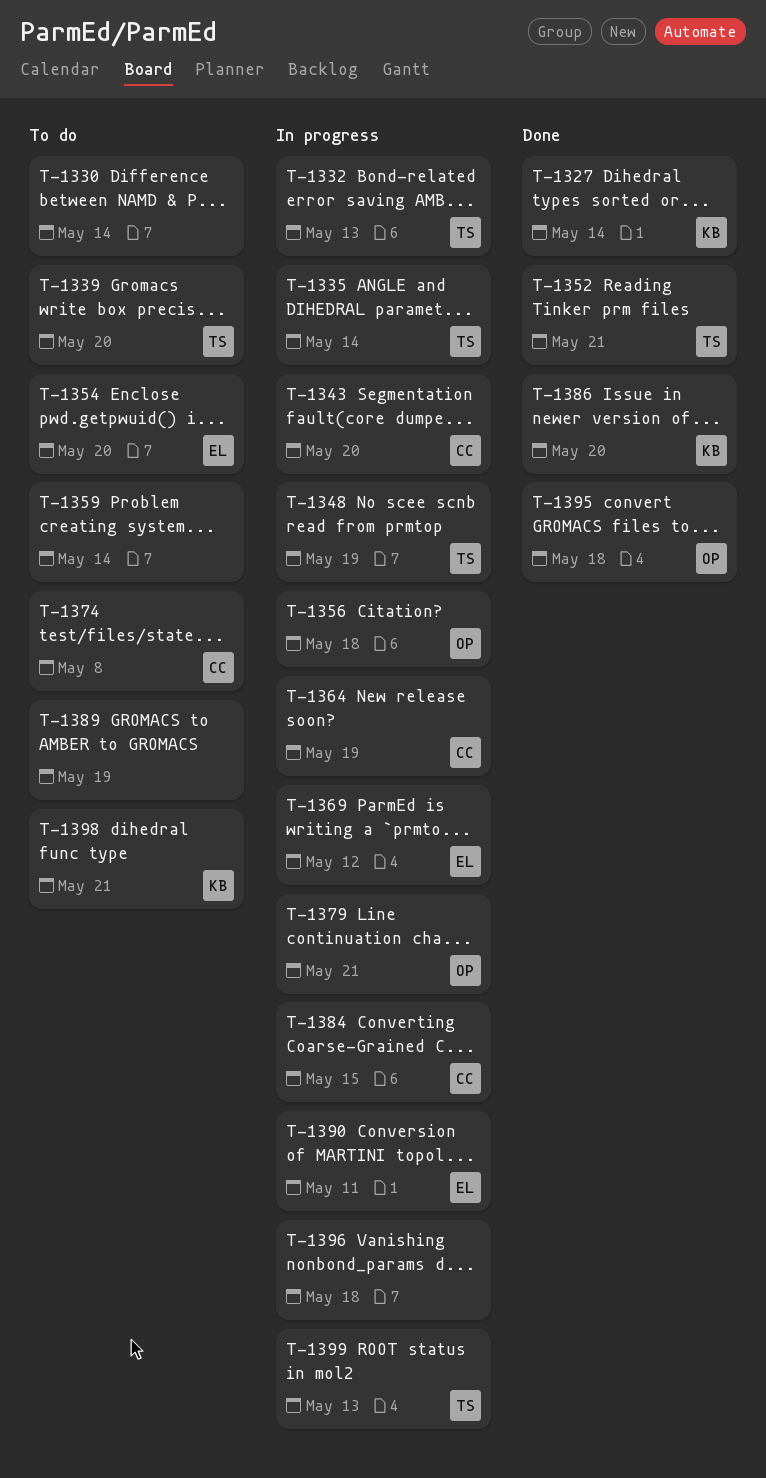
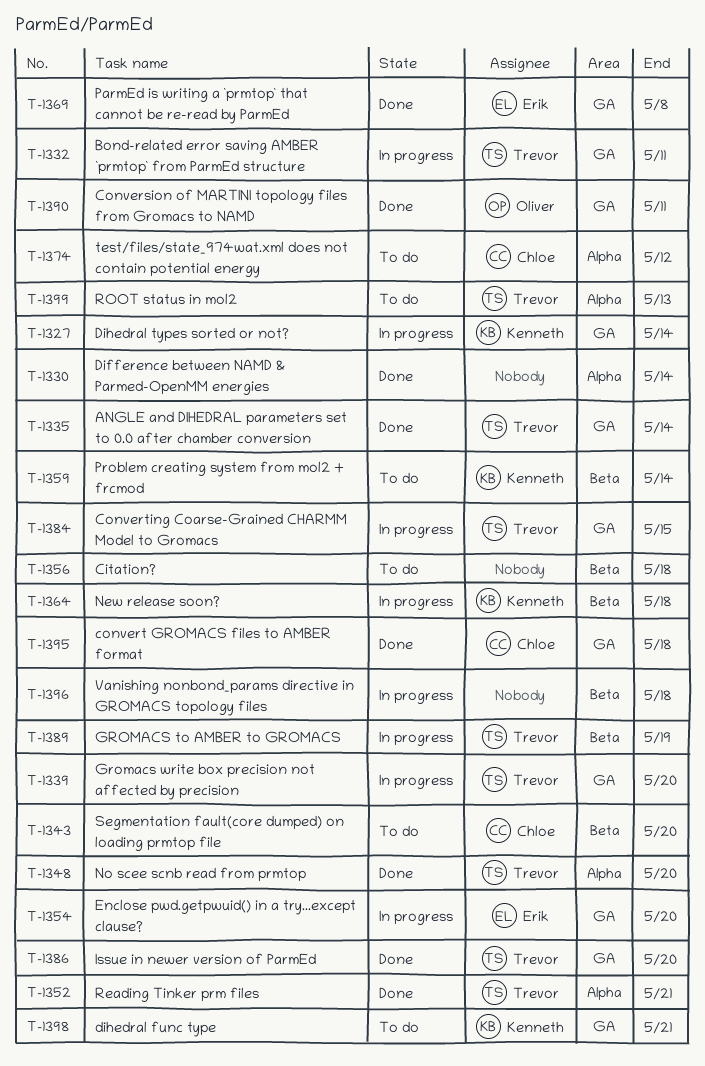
T-1327, status: Done -> In progress
T-1330, status: To do -> Done
T-1332, due: May 13 -> May 11
T-1335, status: In progress -> Done
T-1339, status: To do -> In progress
T-1343, status: In progress -> To do
T-1348, status: In progress -> Done
T-1348, due: May 19 -> May 20
T-1354, status: To do -> In progress
T-1356, status: In progress -> To do
T-1356, owner: Oliver -> none
T-1359, owner: none -> Kenneth
T-1364, owner: Chloe -> Kenneth
T-1364, due: May 19 -> May 18
T-1369, status: In progress -> Done
T-1369, due: May 12 -> May 8
T-1374, due: May 8 -> May 12
T-1379: present -> none
T-1384, owner: Chloe -> Trevor
T-1386, owner: Kenneth -> Trevor
T-1389, status: To do -> In progress
T-1389, owner: none -> Trevor
T-1390, status: In progress -> Done
T-1390, owner: Erik -> Oliver
T-1395, owner: Oliver -> Chloe
T-1399, status: In progress -> To do

